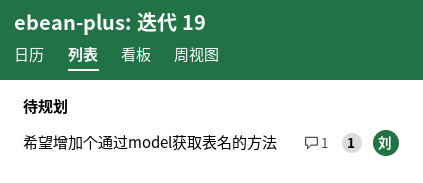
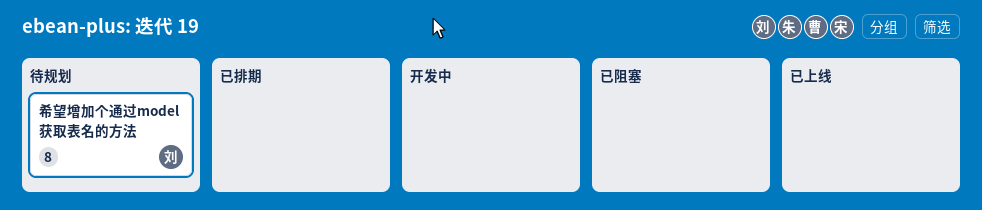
希望增加个通过model获取表名的方法, estimate: 1 -> 8

